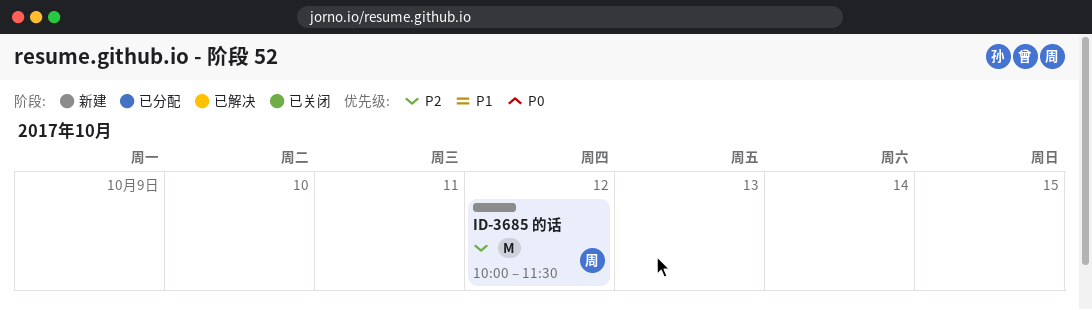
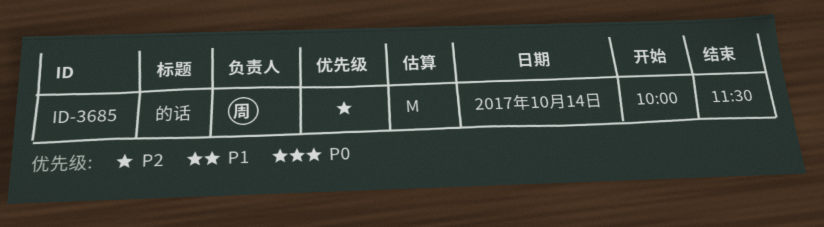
ID-3685, day: Oct 12 -> Oct 14

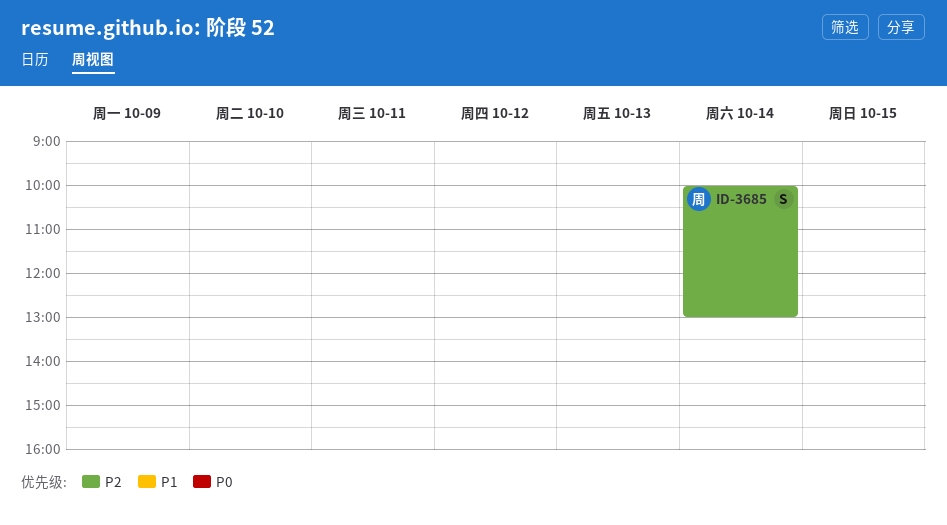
ID-3685, estimate: M -> S
ID-3685, ends: 11:30 -> 13:00

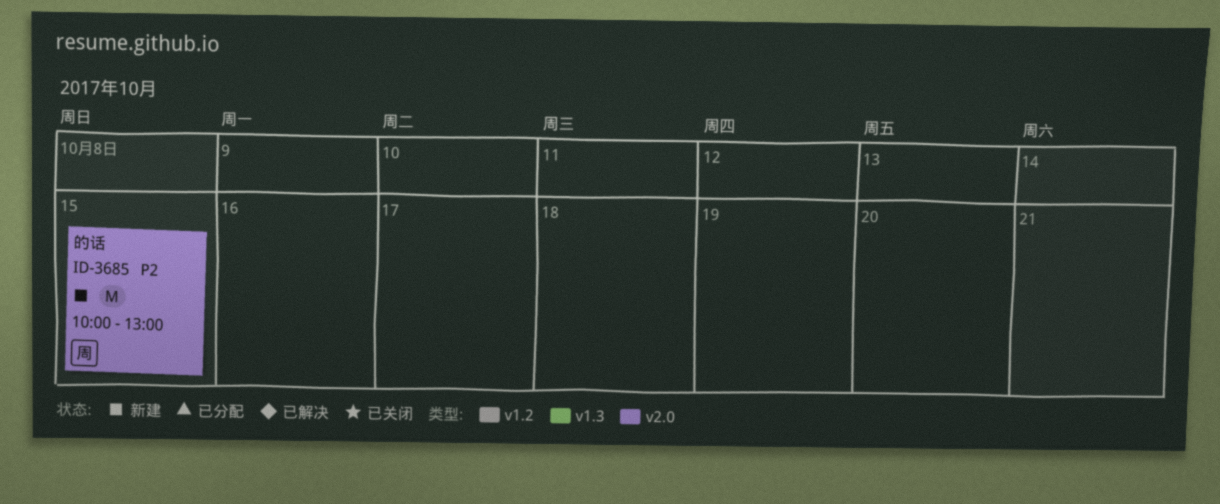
ID-3685, estimate: S -> M
ID-3685, day: Oct 14 -> Oct 15

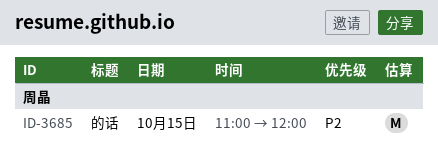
ID-3685, begins: 10:00 -> 11:00
ID-3685, ends: 13:00 -> 12:00

